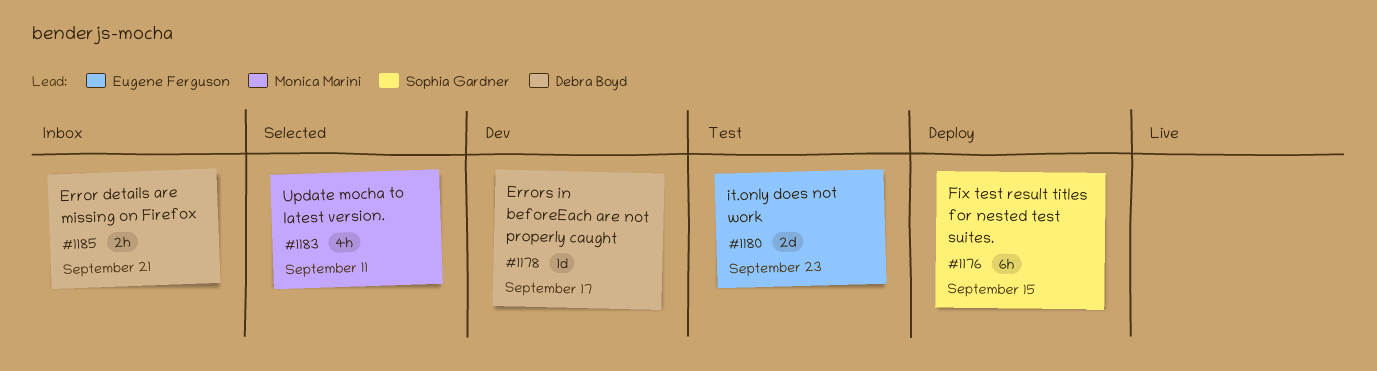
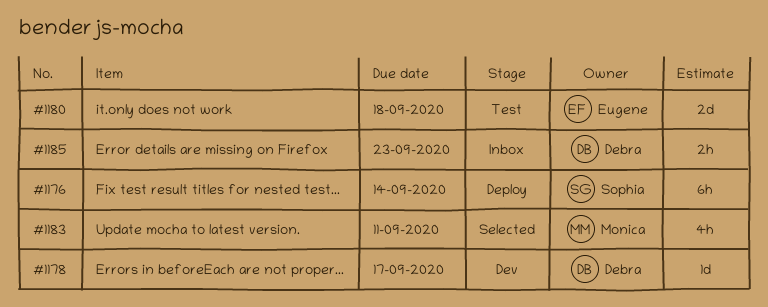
#1176, due: Sep 15 -> Sep 14
#1180, due: Sep 23 -> Sep 18
#1185, due: Sep 21 -> Sep 23

